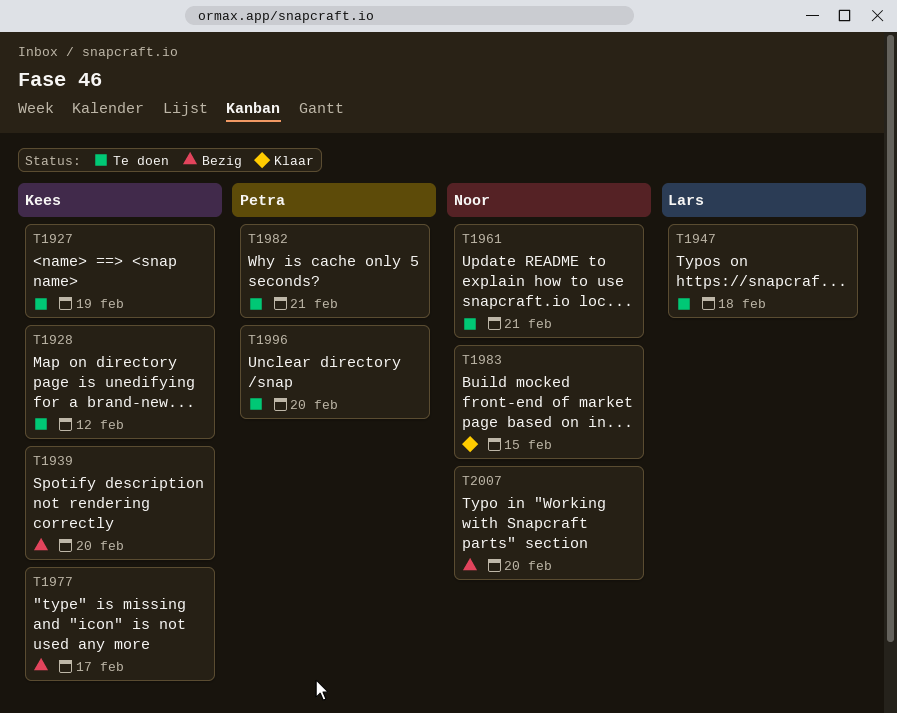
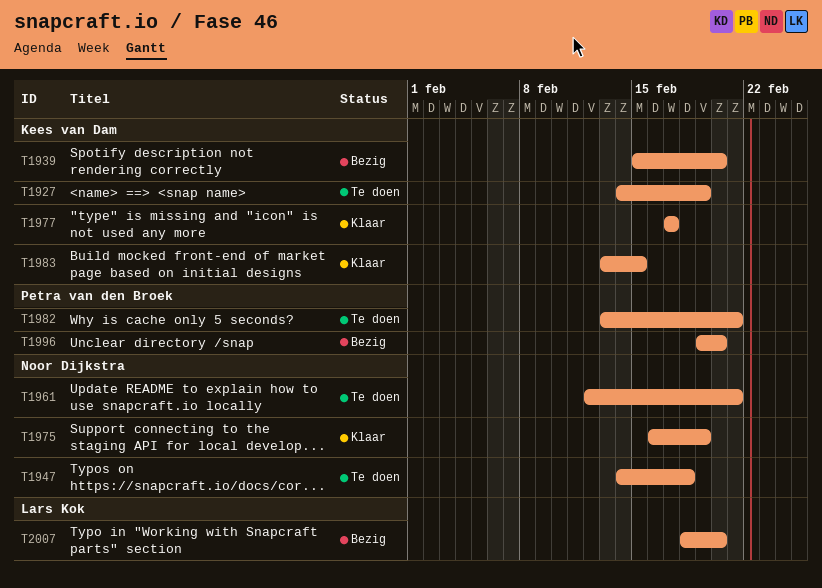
T1928: present -> none
T1947, owner: Lars Kok -> Noor Dijkstra
T1975: none -> present
T1977, status: Bezig -> Klaar
T1983, owner: Noor Dijkstra -> Kees van Dam
T1996, status: Te doen -> Bezig
T2007, owner: Noor Dijkstra -> Lars Kok

